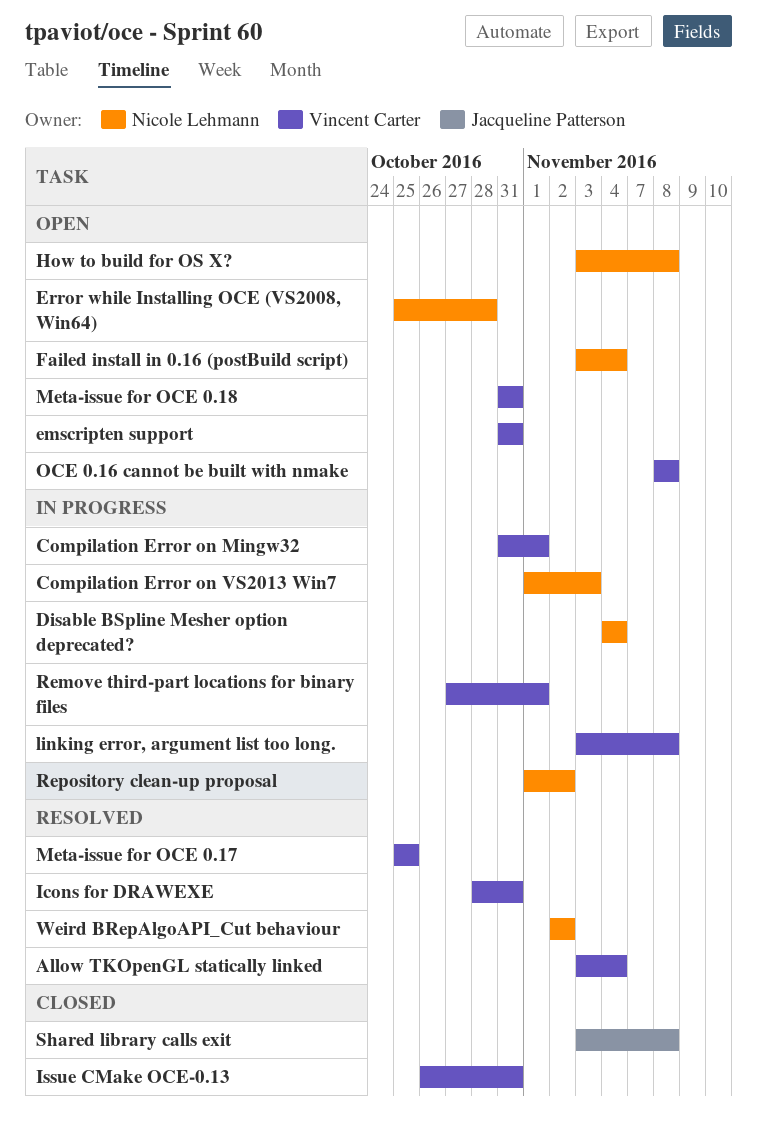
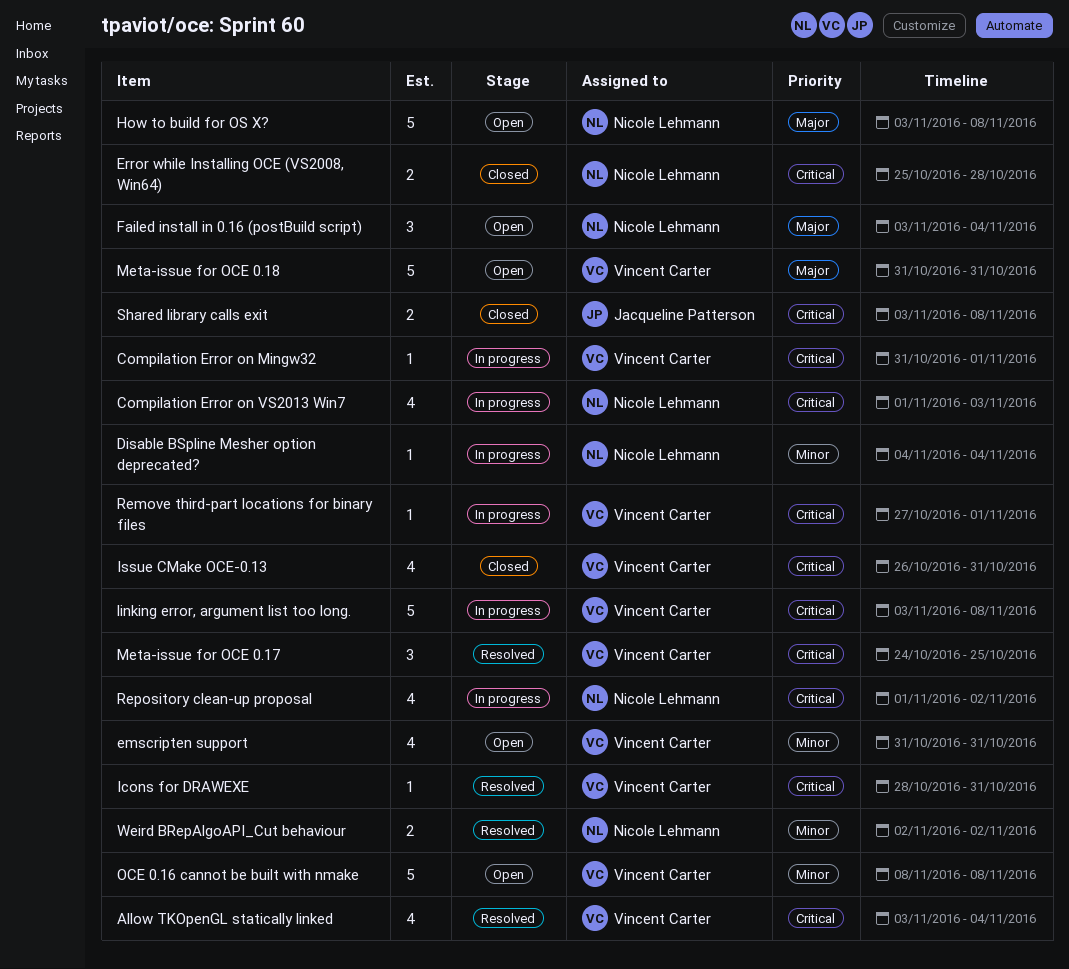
Error while Installing OCE (VS2008, Win64), status: Open -> Closed
Meta-issue for OCE 0.17, start: Oct 25 -> Oct 24

